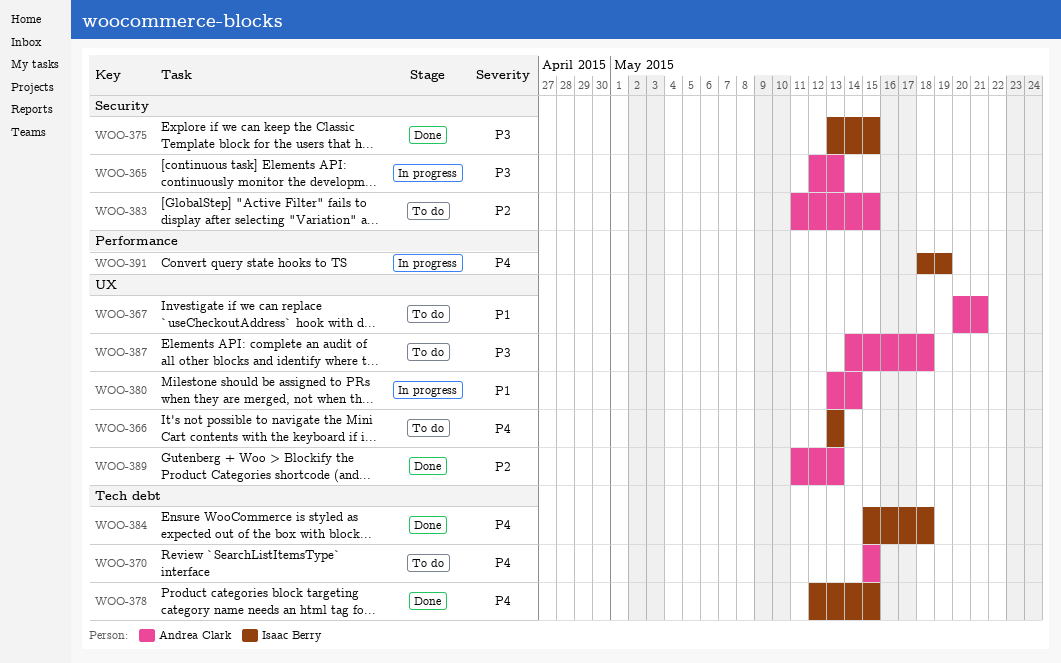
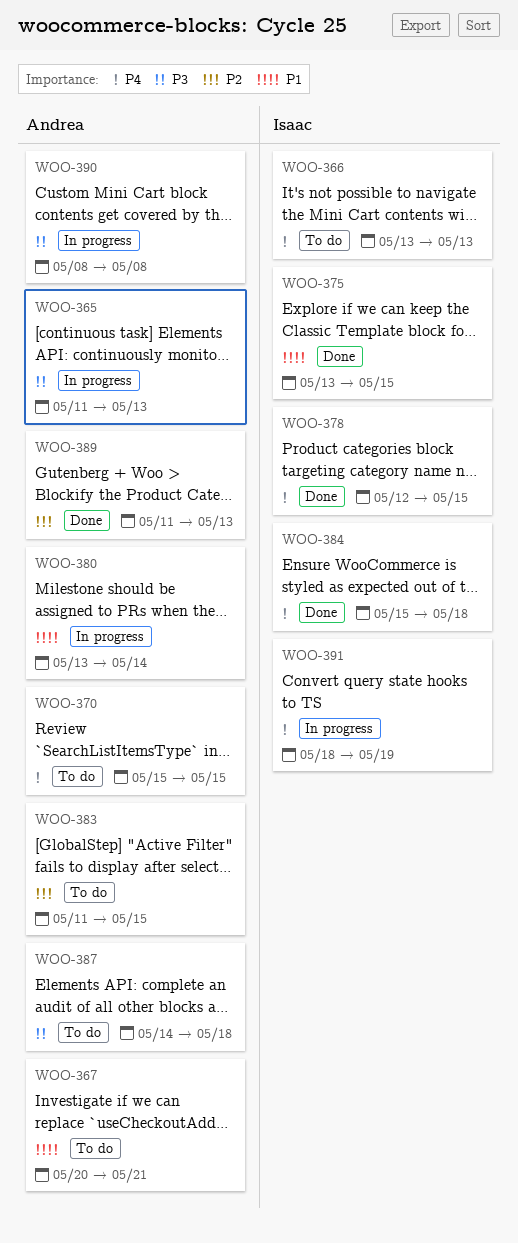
WOO-365, start: May 12 -> May 11
WOO-375, priority: P3 -> P1
WOO-390: none -> present

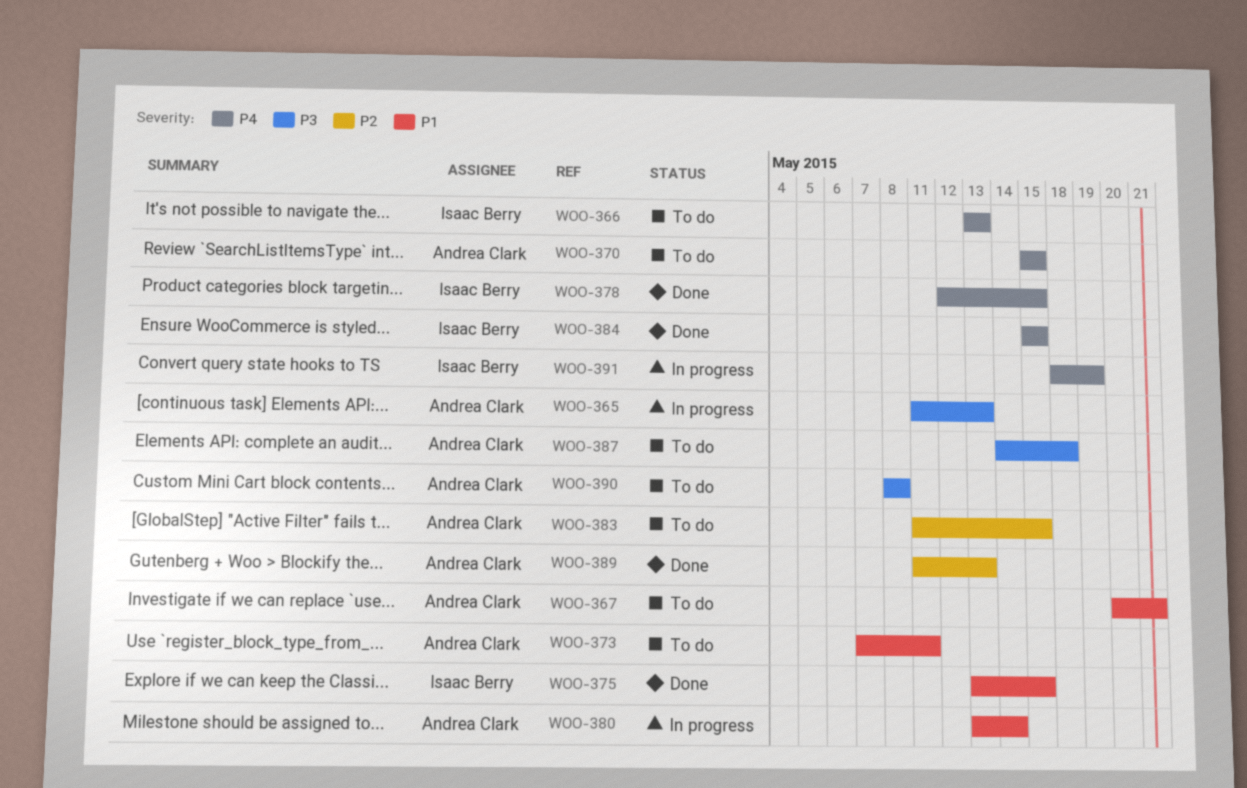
WOO-373: none -> present
WOO-384, due: May 18 -> May 15
WOO-390, status: In progress -> To do

